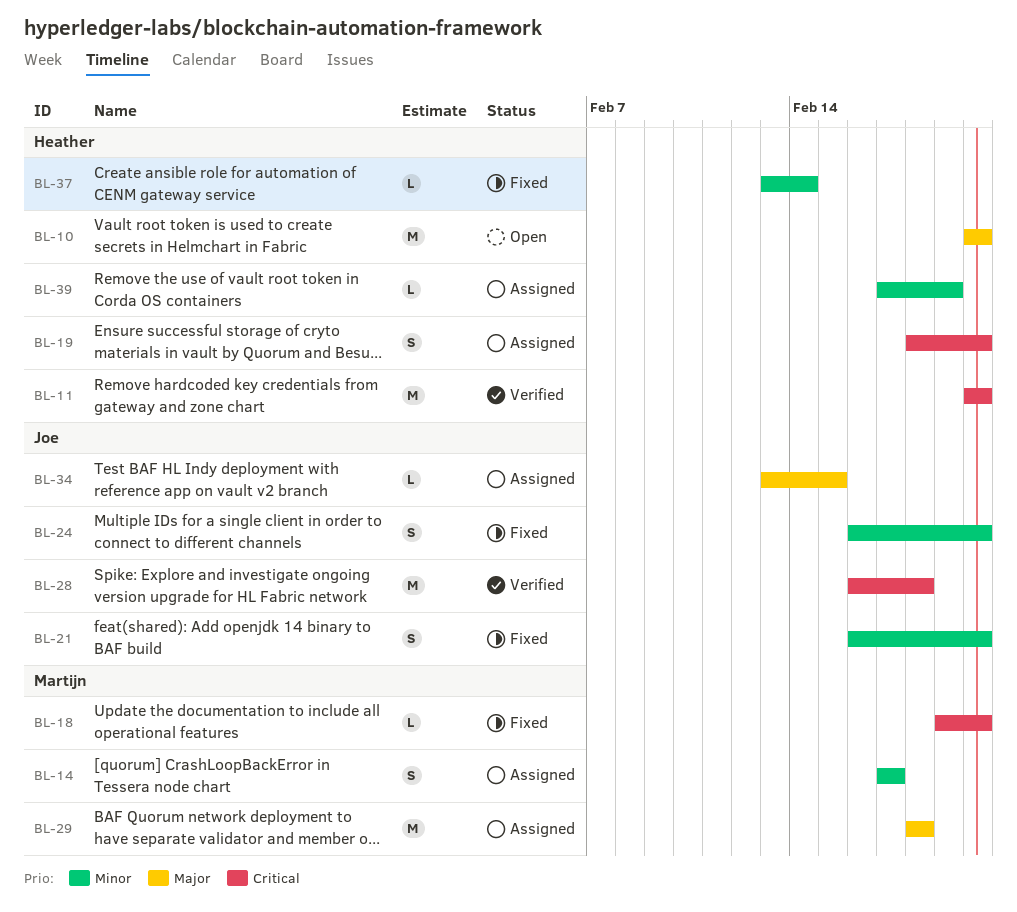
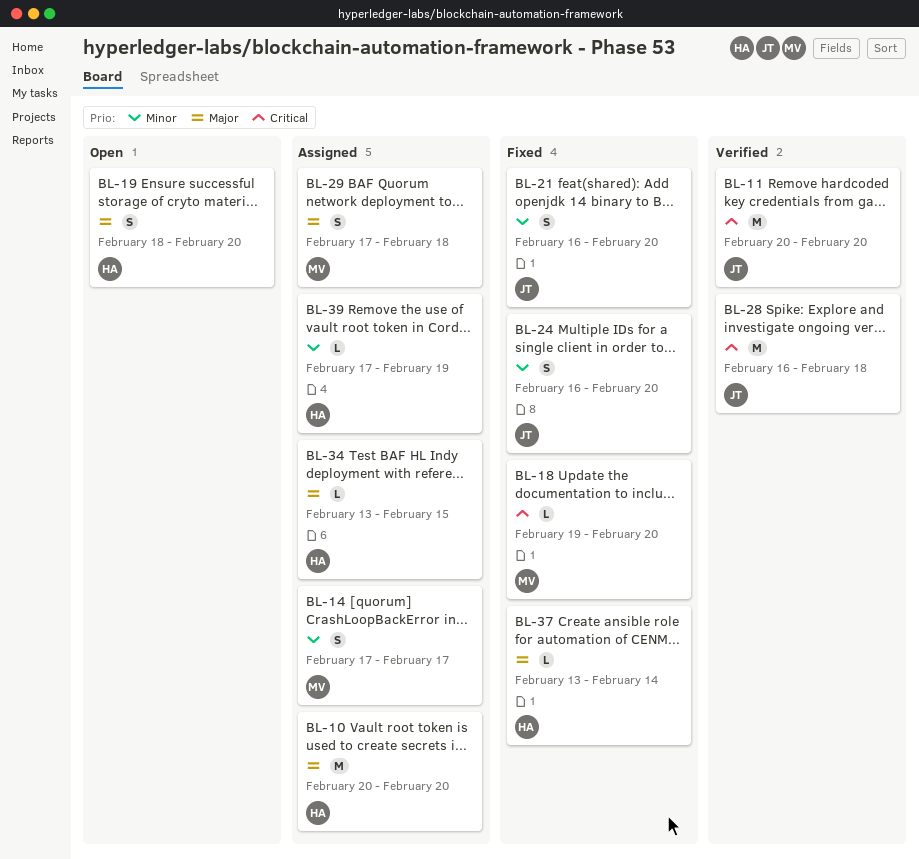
BL-10, status: Open -> Assigned
BL-11, owner: Heather -> Joe
BL-19, status: Assigned -> Open
BL-19, priority: Critical -> Major
BL-29, estimate: M -> S
BL-29, start: Feb 18 -> Feb 17
BL-34, owner: Joe -> Heather
BL-37, priority: Minor -> Major

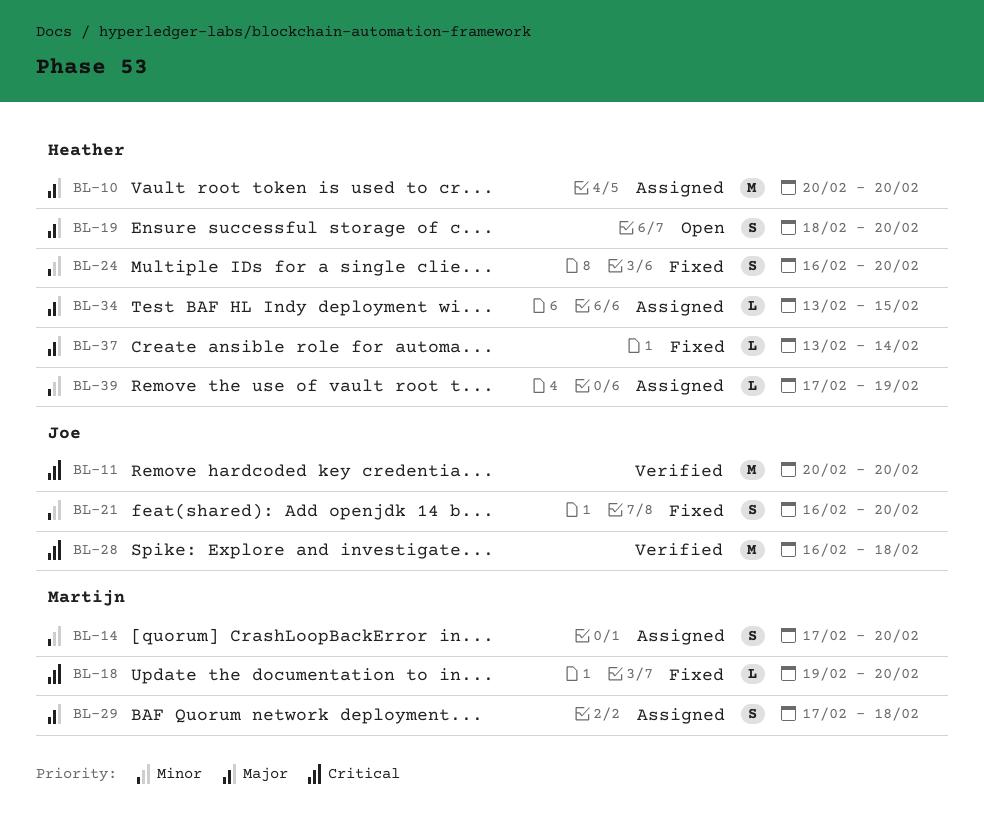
BL-14, due: Feb 17 -> Feb 20
BL-24, owner: Joe -> Heather

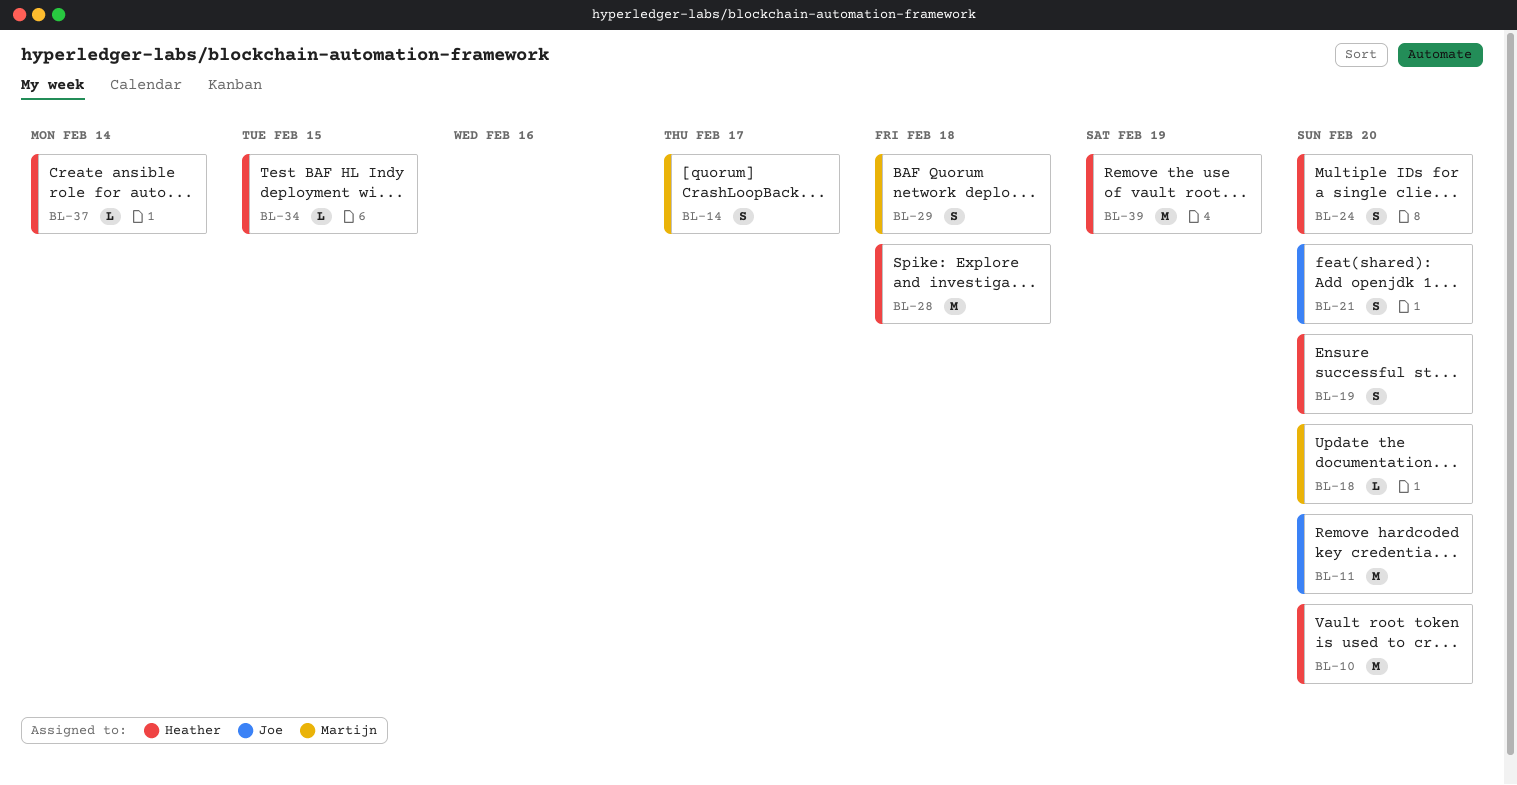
BL-14, due: Feb 20 -> Feb 17
BL-28, owner: Joe -> Heather
BL-39, estimate: L -> M

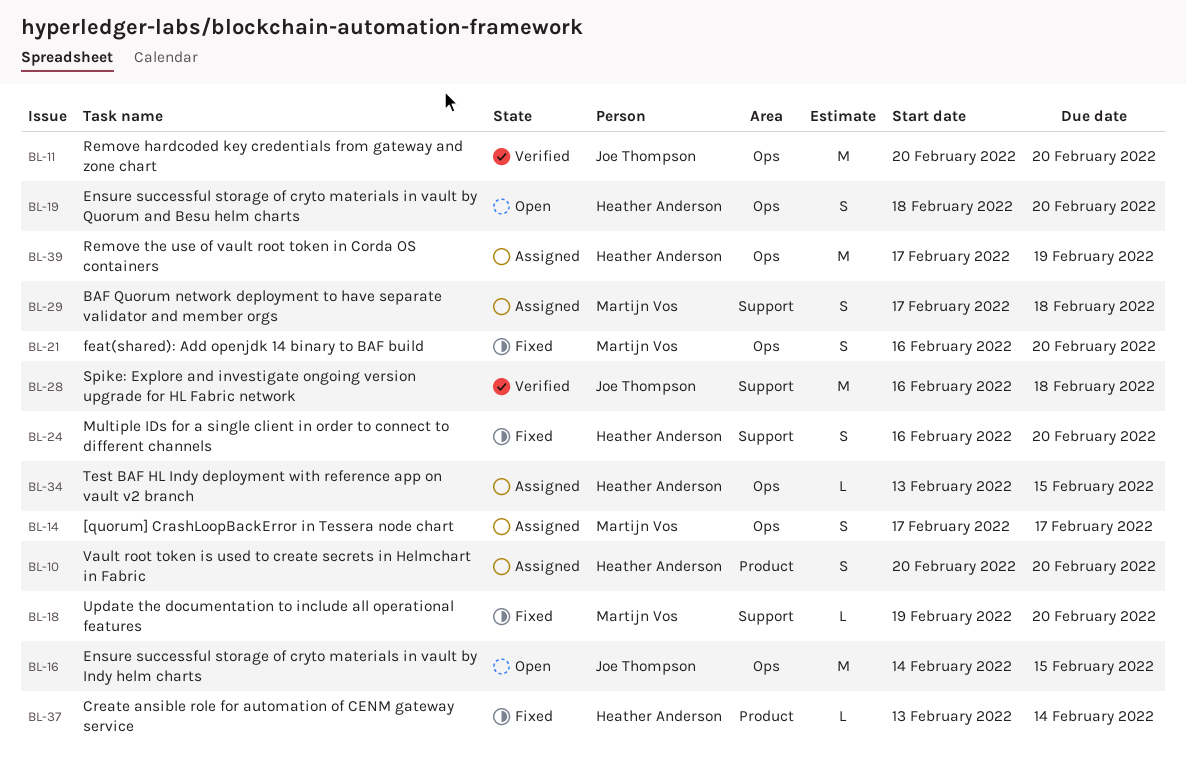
BL-10, estimate: M -> S
BL-16: none -> present
BL-21, owner: Joe Thompson -> Martijn Vos
BL-28, owner: Heather Anderson -> Joe Thompson

